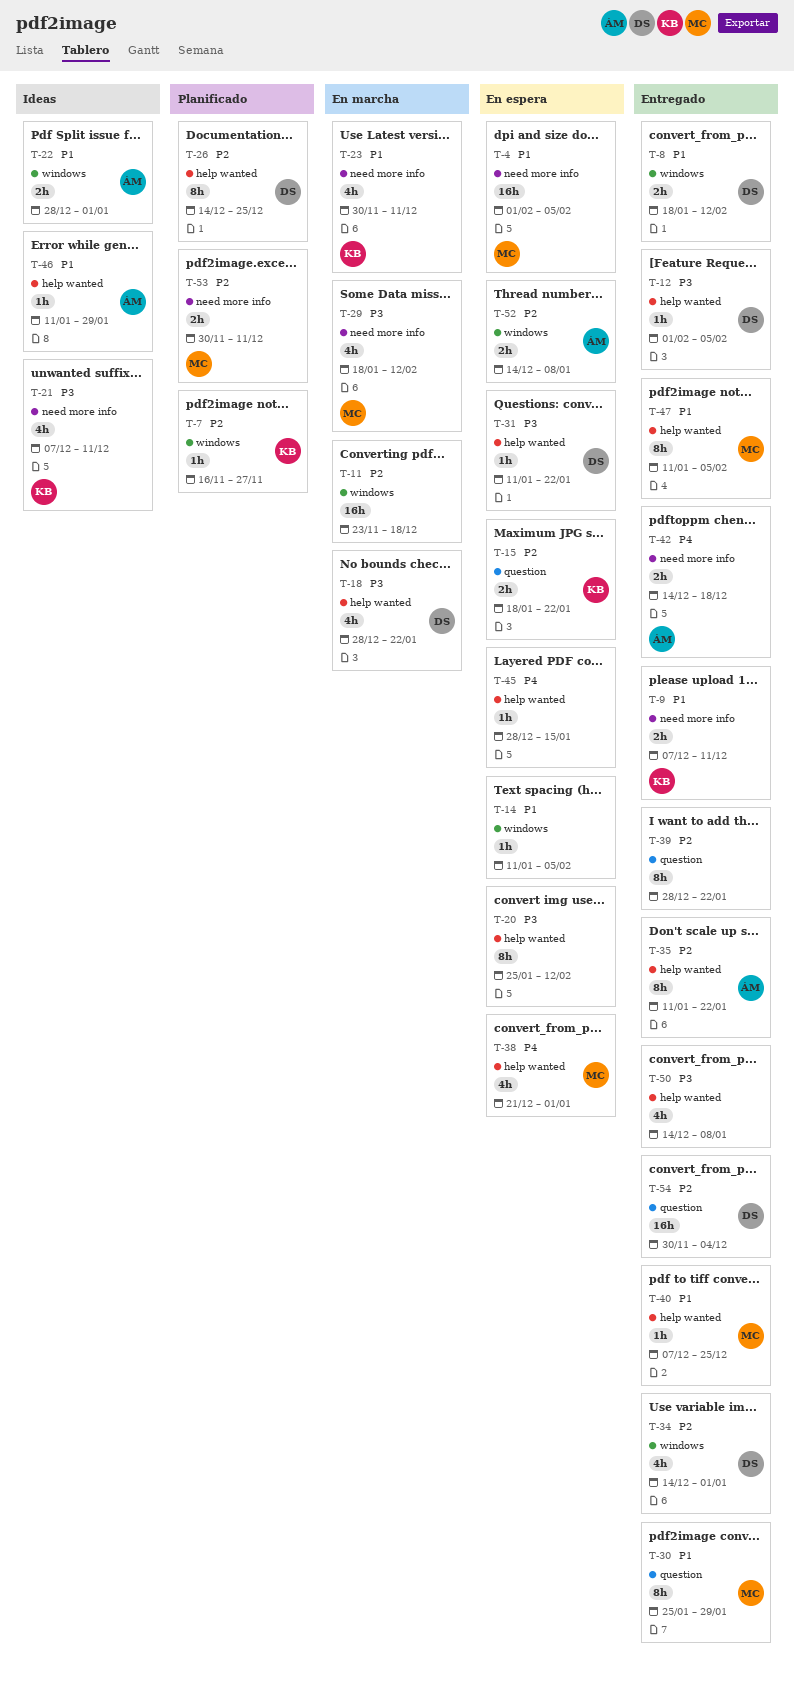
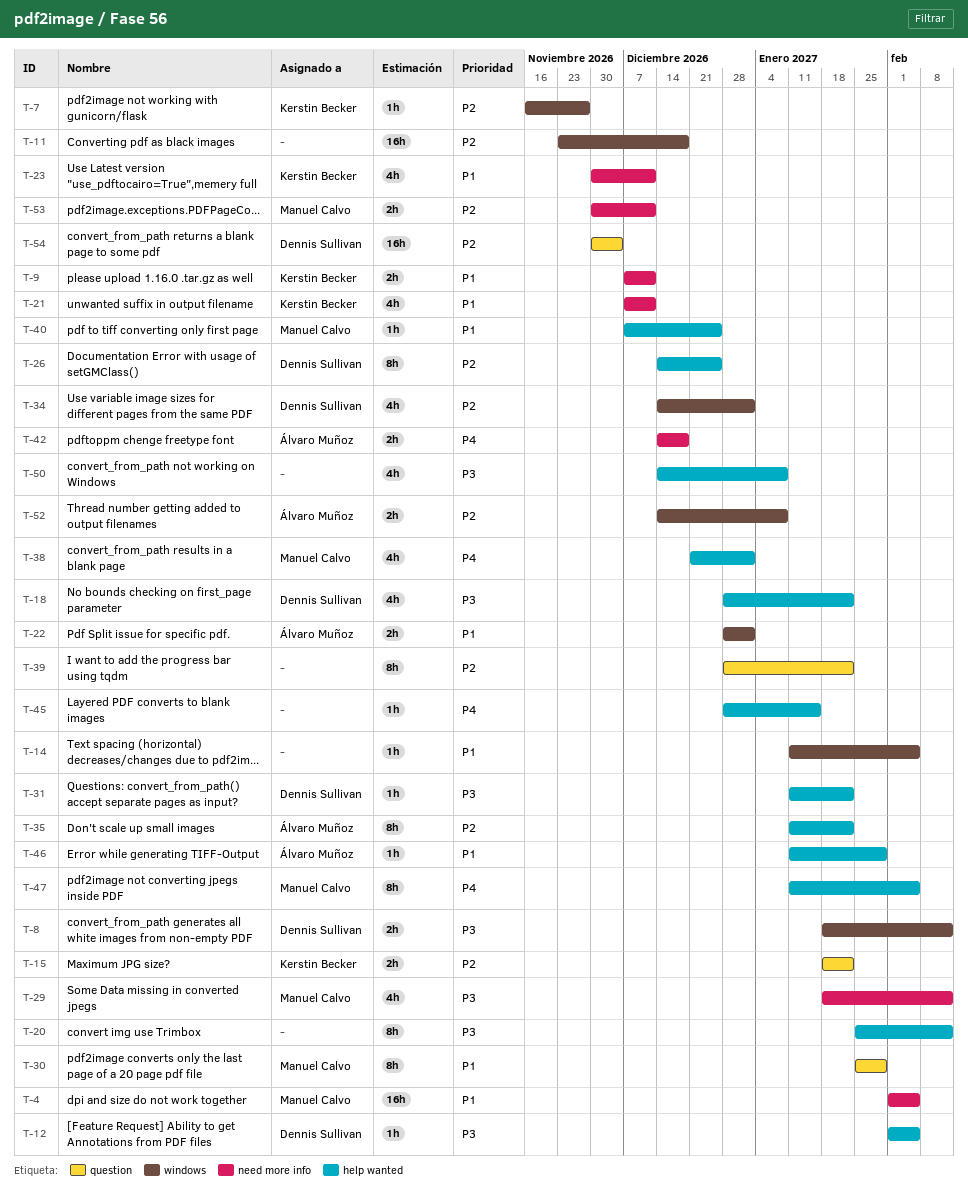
T-8, priority: P1 -> P3
T-21, priority: P3 -> P1
T-47, priority: P1 -> P4

